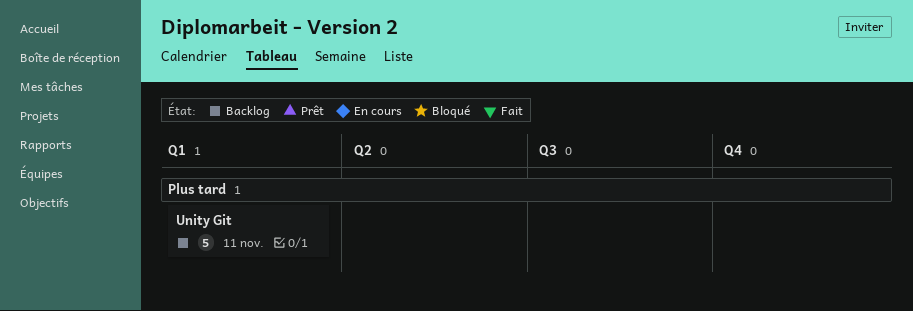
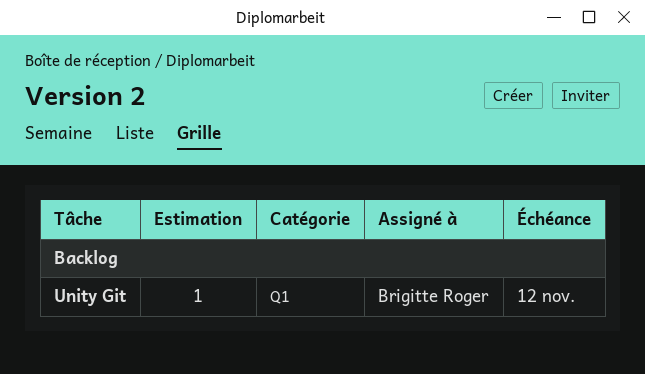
Unity Git, estimate: 5 -> 1
Unity Git, due: Nov 11 -> Nov 12

